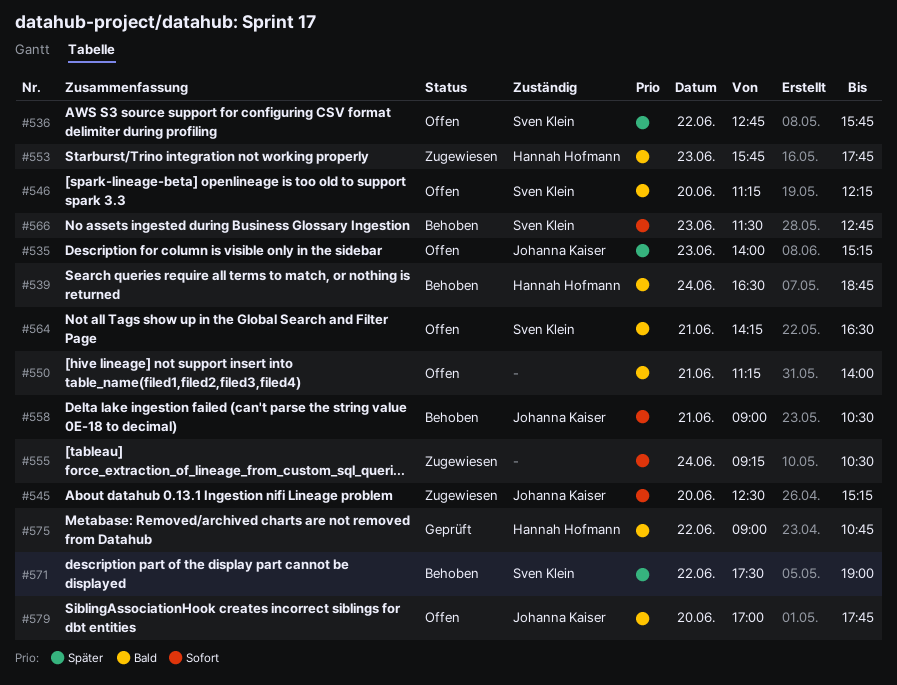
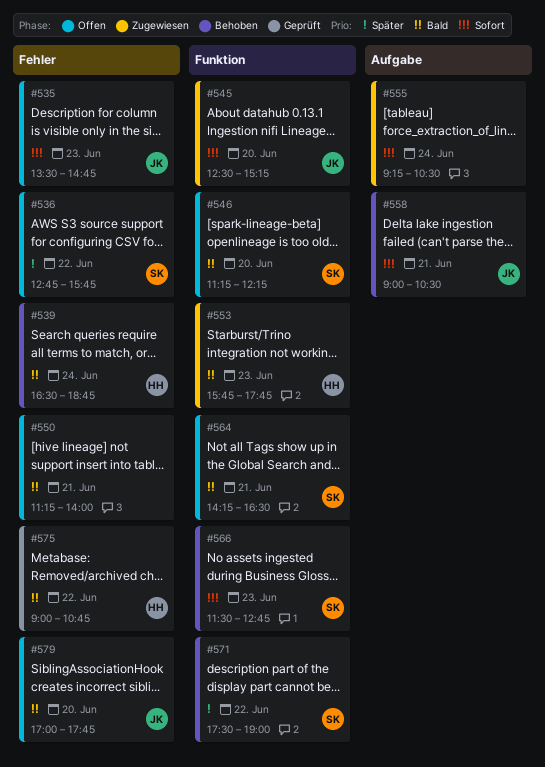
#535, priority: Später -> Sofort
#535, begins: 14:00 -> 13:30
#535, ends: 15:15 -> 14:45

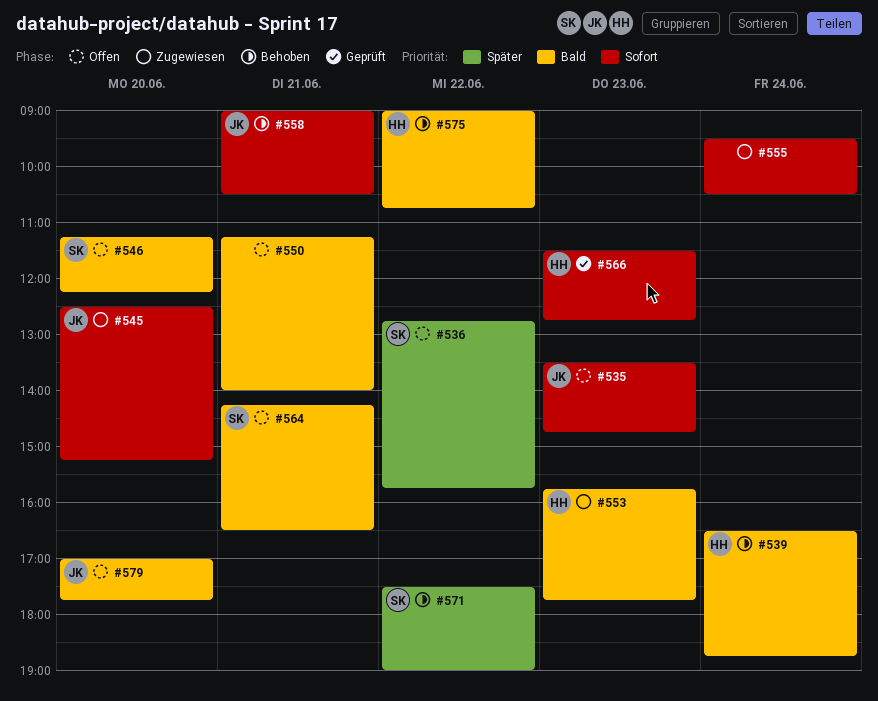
#555, begins: 09:15 -> 09:30
#566, status: Behoben -> Geprüft
#566, owner: SK -> HH
#575, status: Geprüft -> Behoben

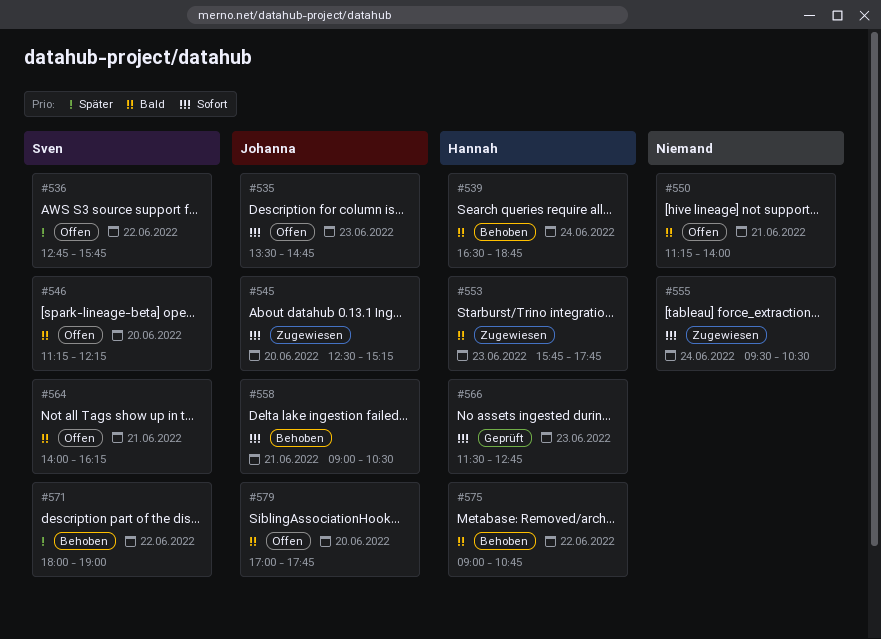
#564, begins: 14:15 -> 14:00
#564, ends: 16:30 -> 16:15
#571, begins: 17:30 -> 18:00

